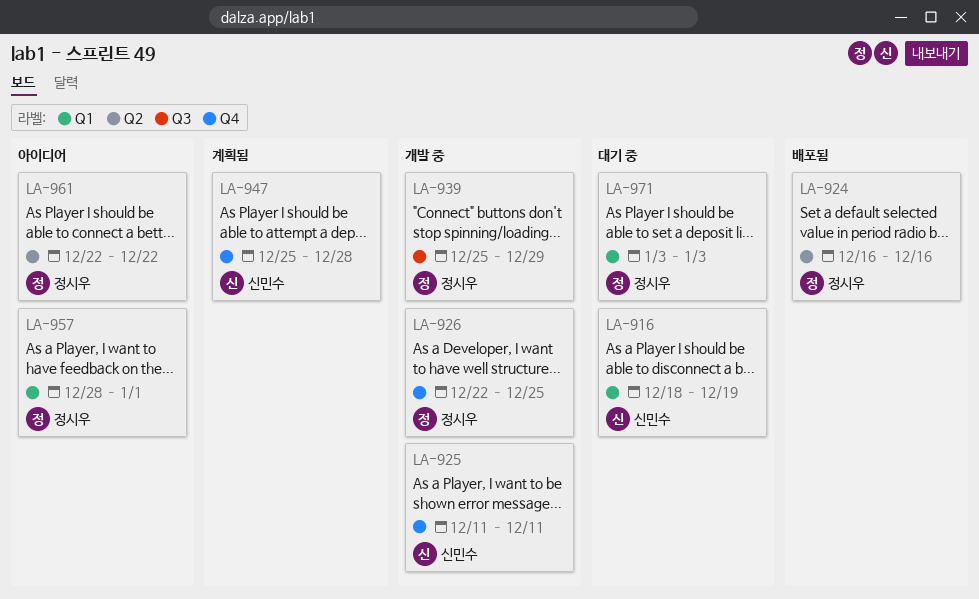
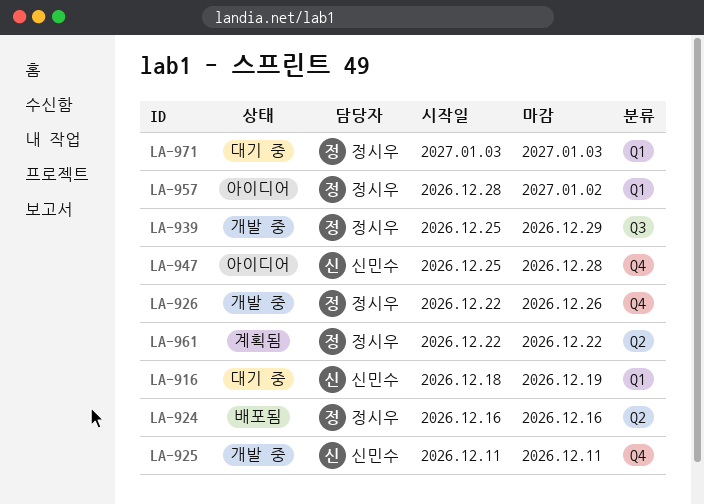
LA-926, due: Dec 25 -> Dec 26
LA-947, status: 계획됨 -> 아이디어
LA-957, due: Jan 1 -> Jan 2
LA-961, status: 아이디어 -> 계획됨

